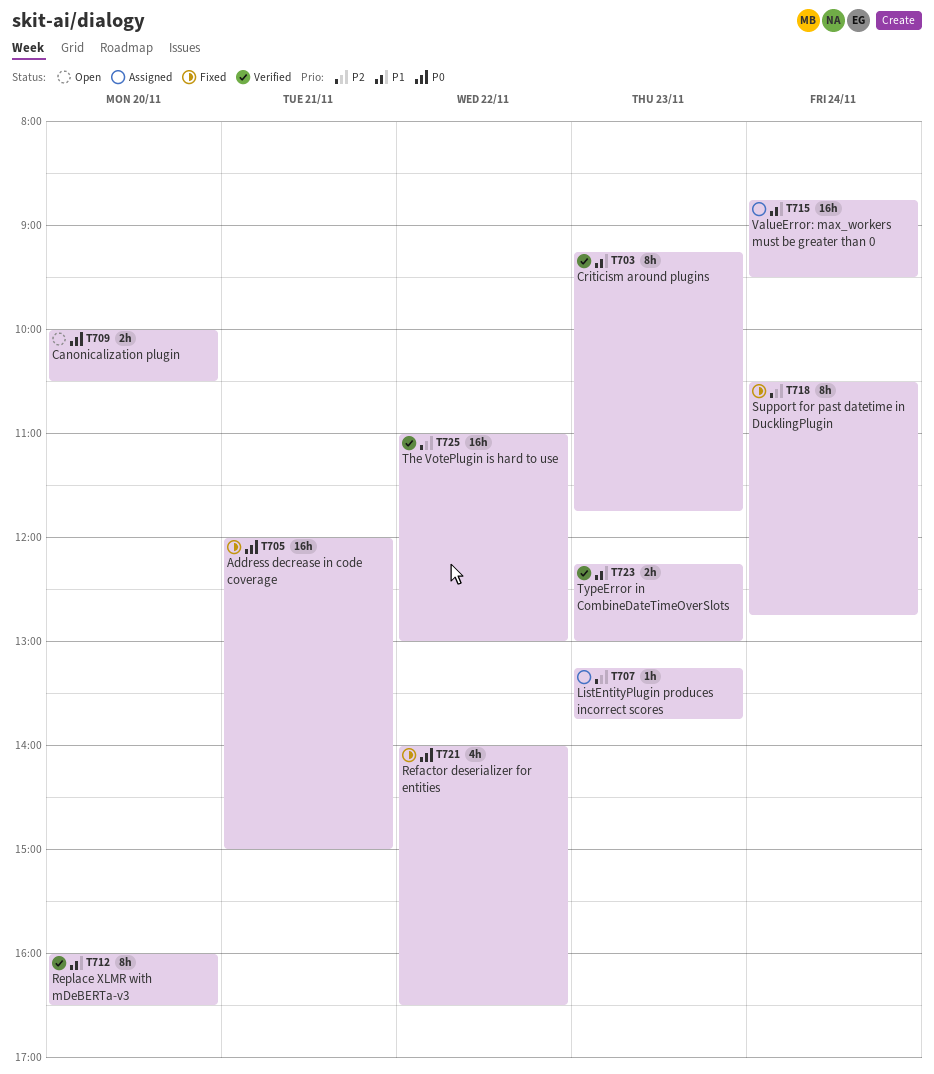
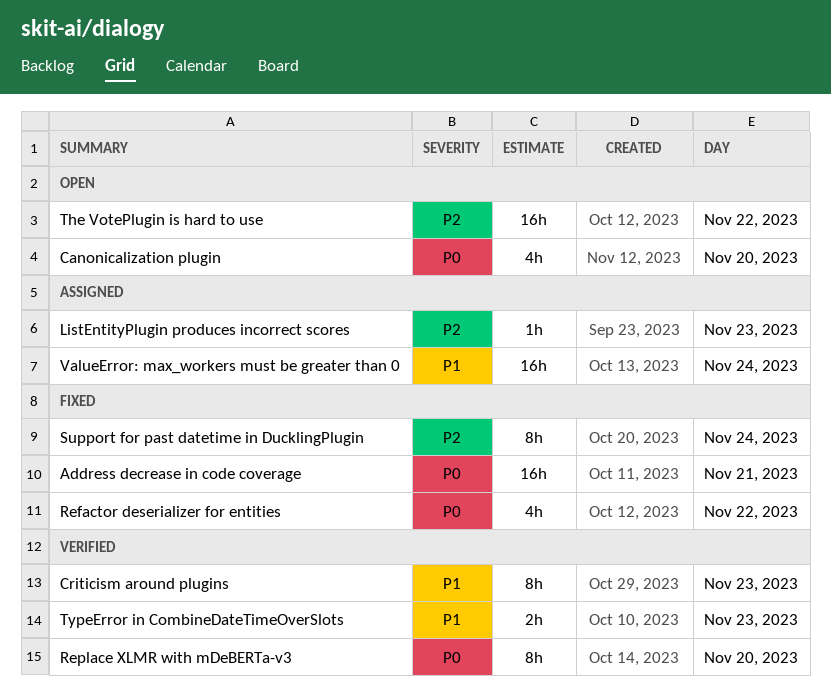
Canonicalization plugin, estimate: 2h -> 4h
Replace XLMR with mDeBERTa-v3, priority: P1 -> P0
The VotePlugin is hard to use, status: Verified -> Open

